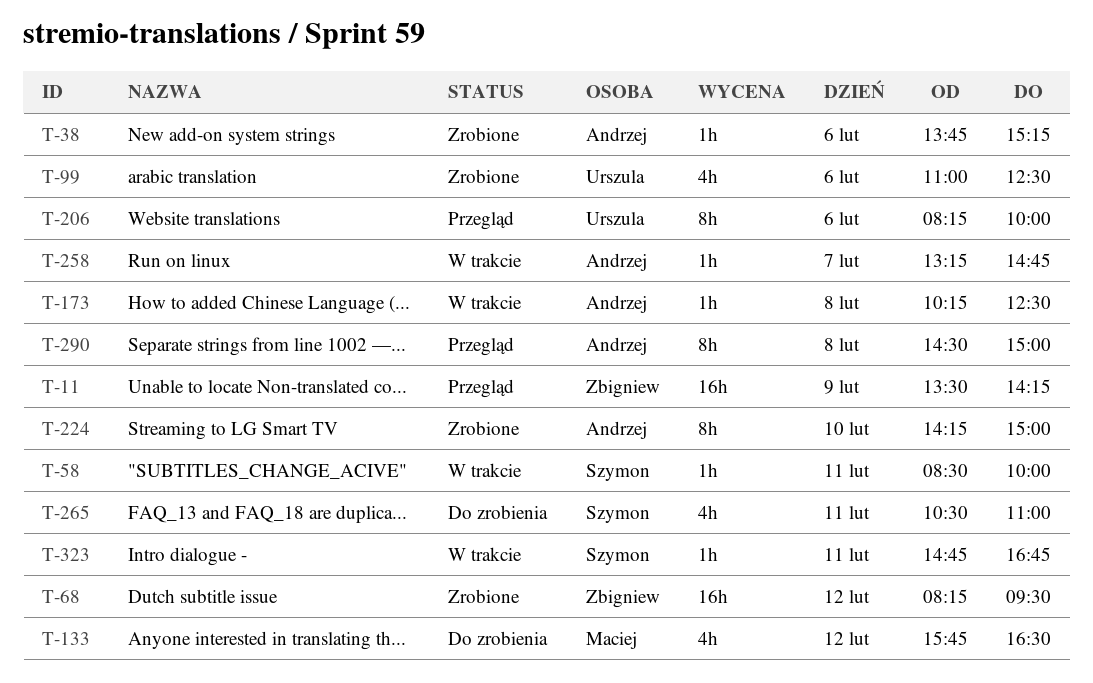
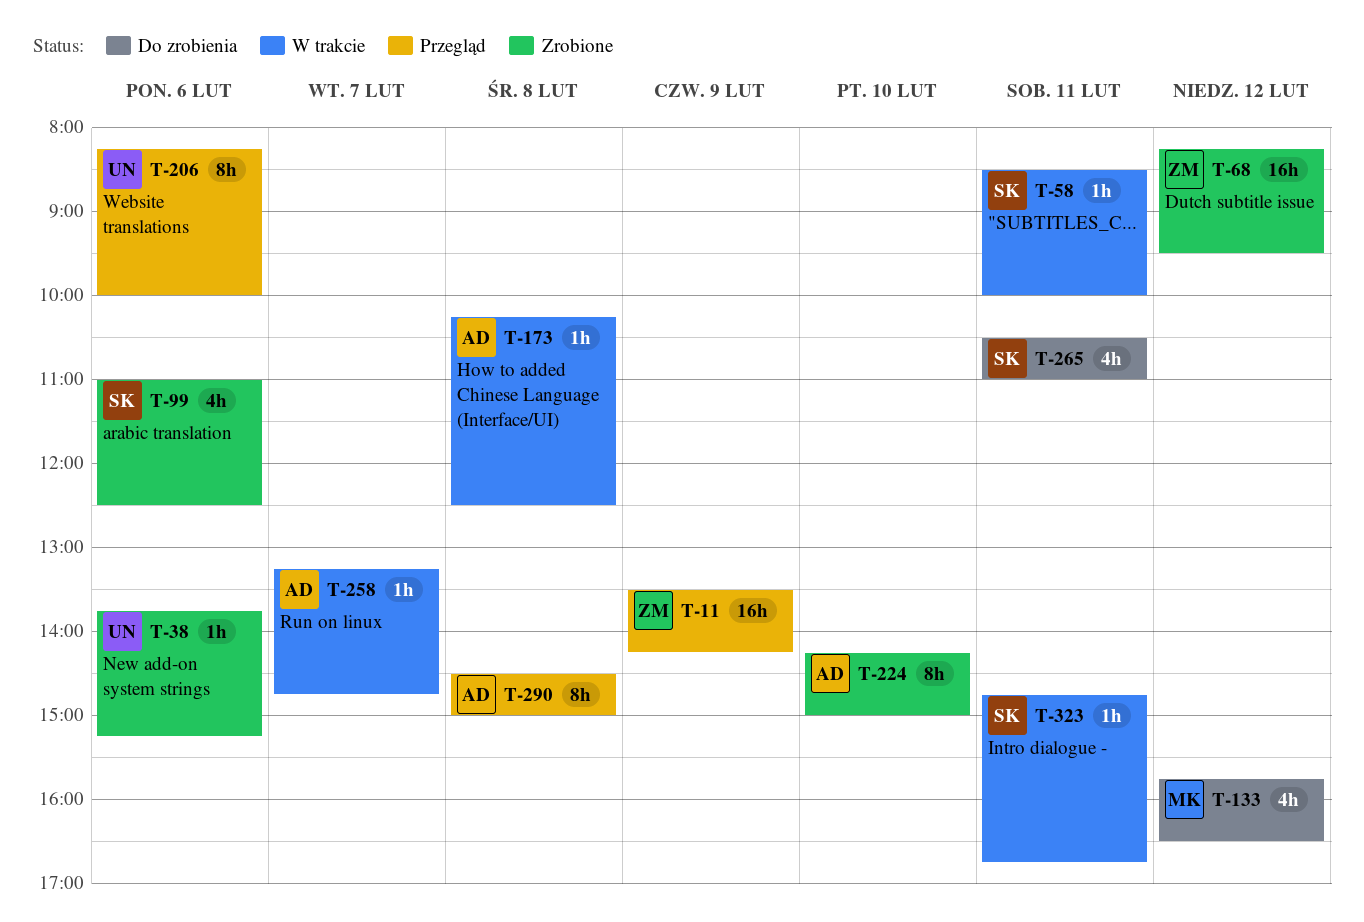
T-38, owner: Andrzej -> Urszula
T-99, owner: Urszula -> Szymon

